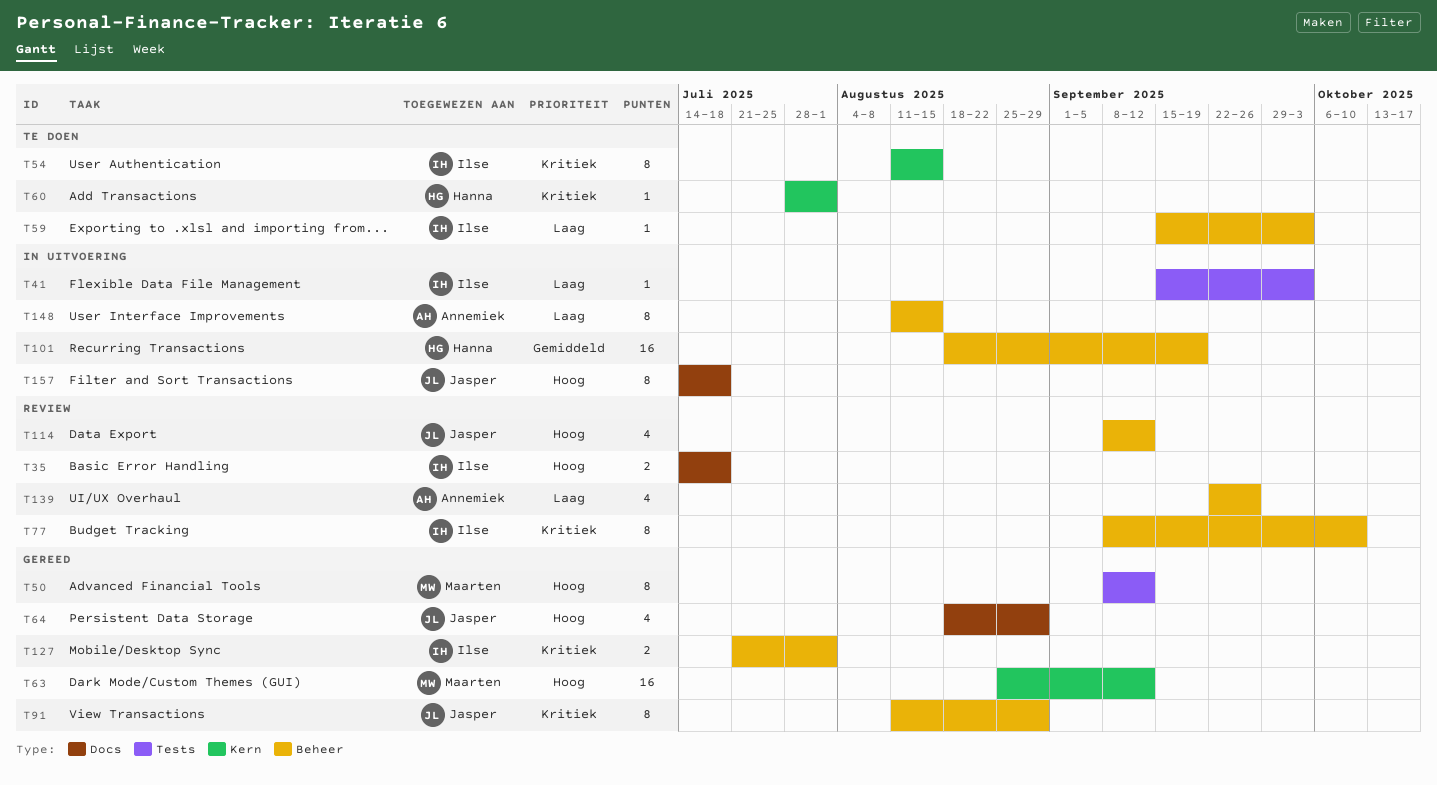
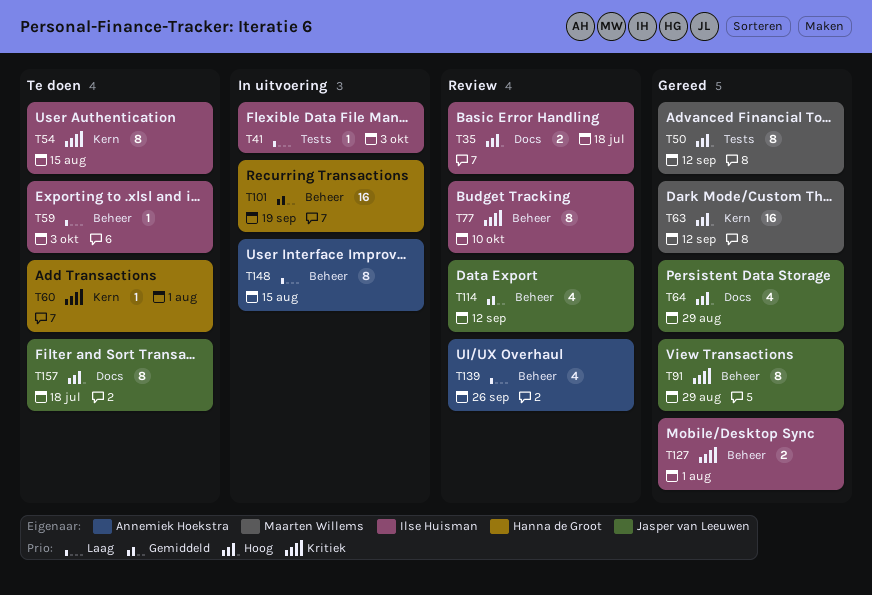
T114, priority: Hoog -> Gemiddeld
T157, status: In uitvoering -> Te doen

